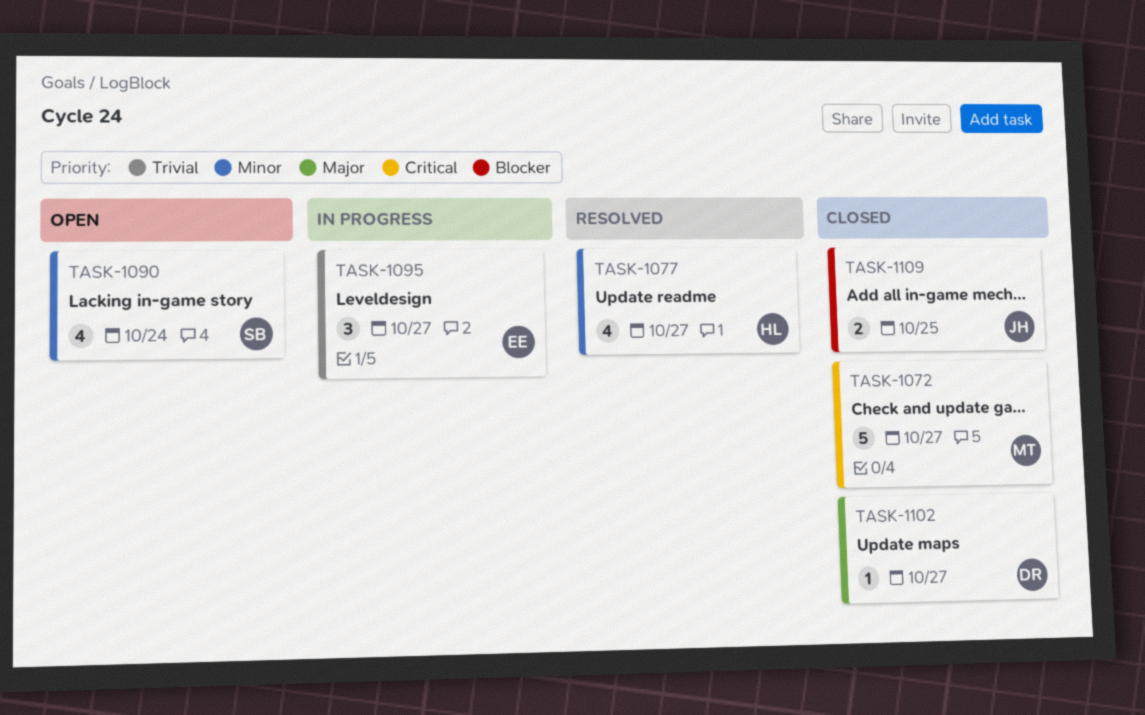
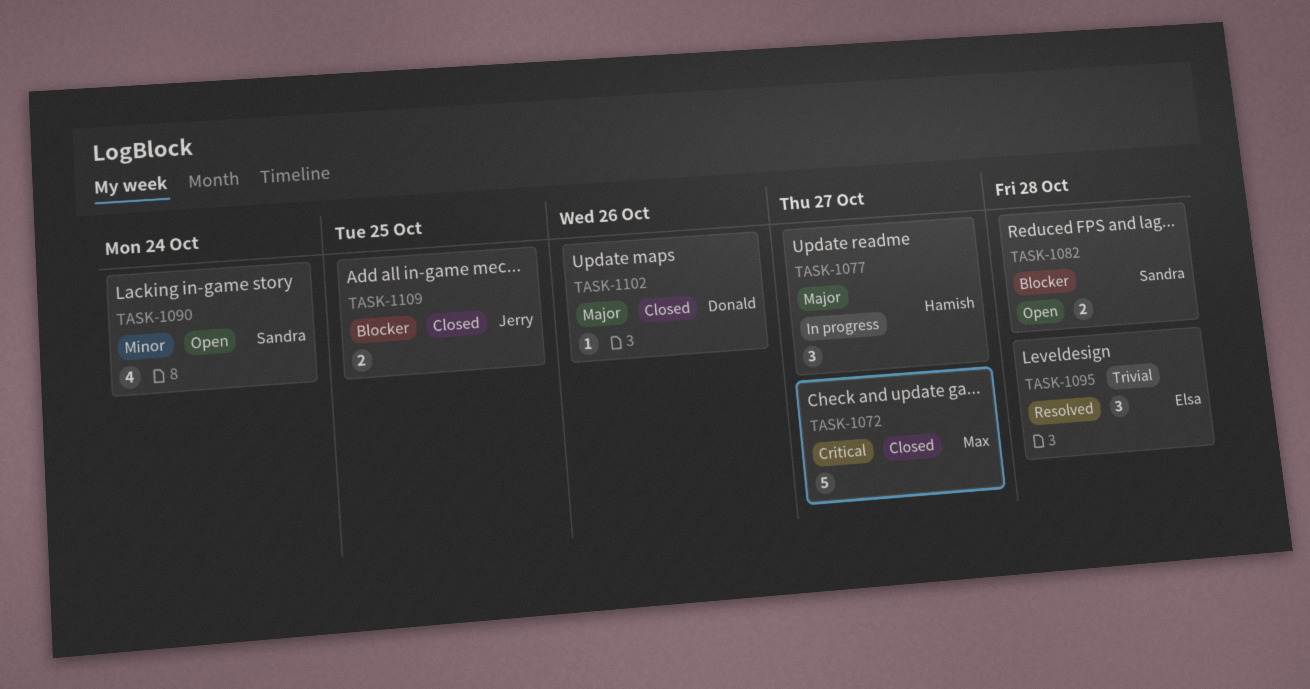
TASK-1077, status: Resolved -> In progress
TASK-1077, priority: Minor -> Major
TASK-1077, estimate: 4 -> 3
TASK-1082: none -> present
TASK-1095, status: In progress -> Resolved
TASK-1095, due: Oct 27 -> Oct 28
TASK-1102, due: Oct 27 -> Oct 26

